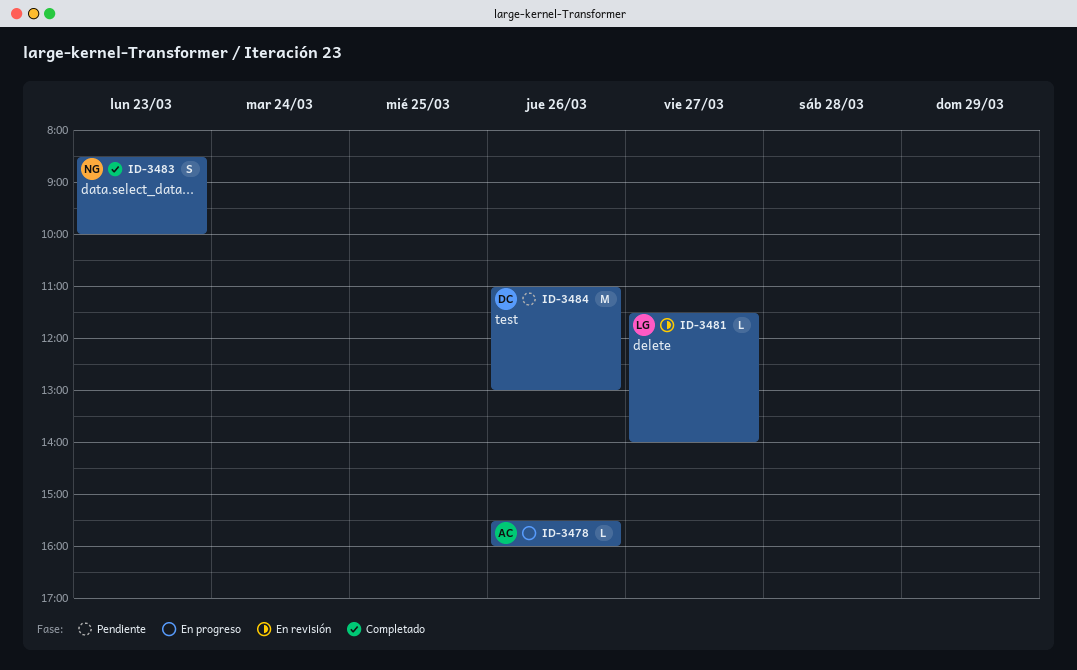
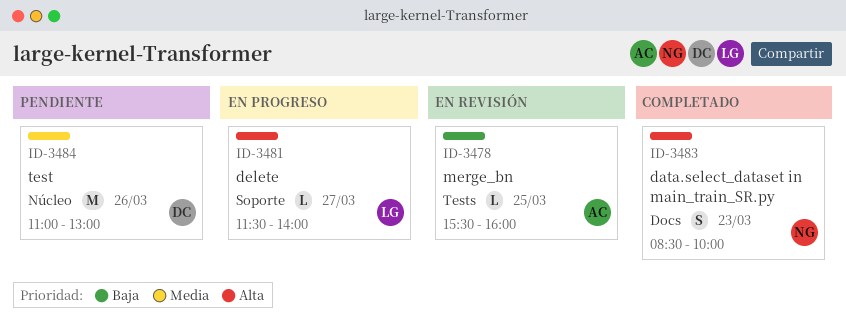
ID-3478, status: En progreso -> En revisión
ID-3478, day: Mar 26 -> Mar 25
ID-3481, status: En revisión -> En progreso

